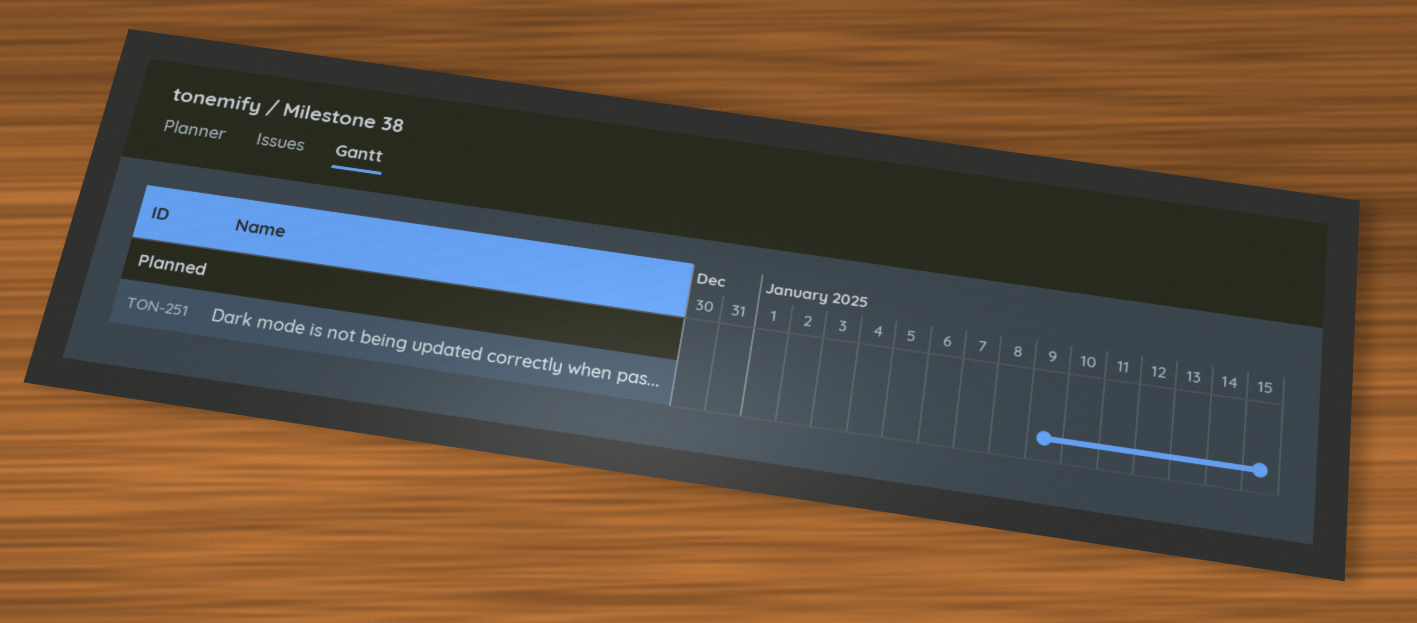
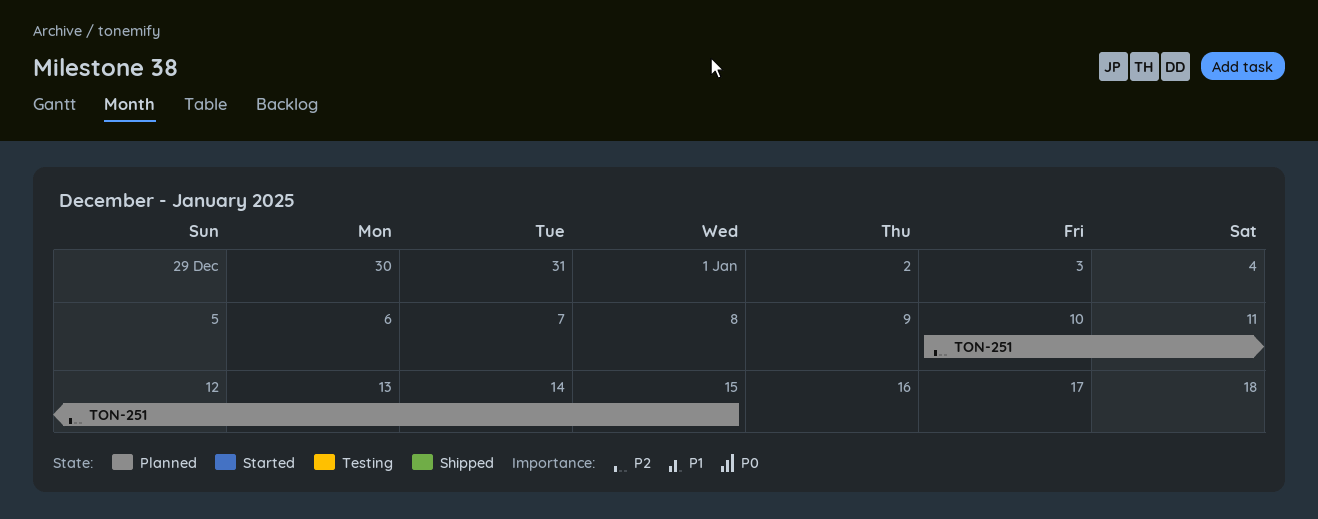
TON-251, start: Jan 9 -> Jan 10

